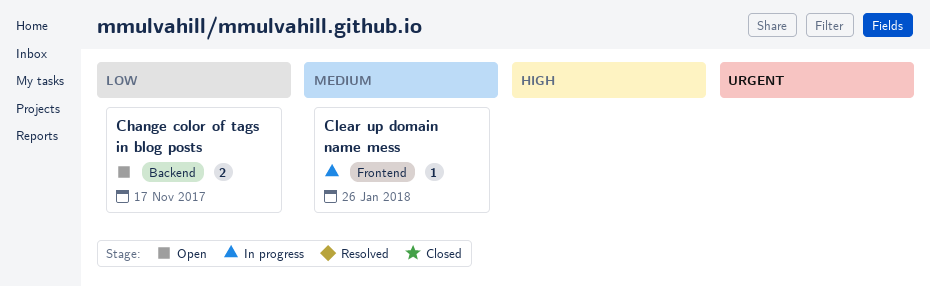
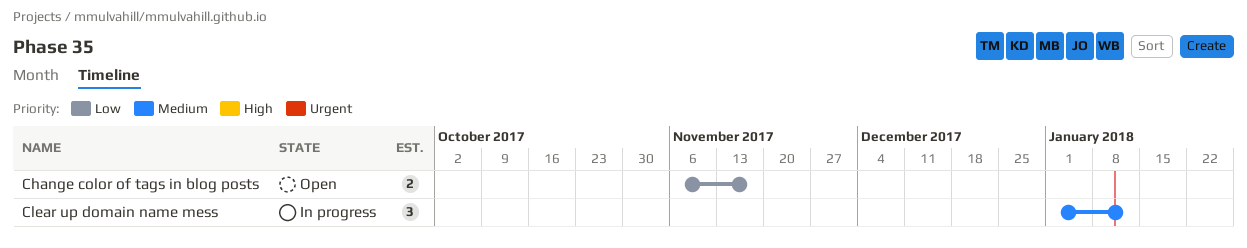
Clear up domain name mess, estimate: 1 -> 3
Clear up domain name mess, due: Jan 26 -> Jan 12

